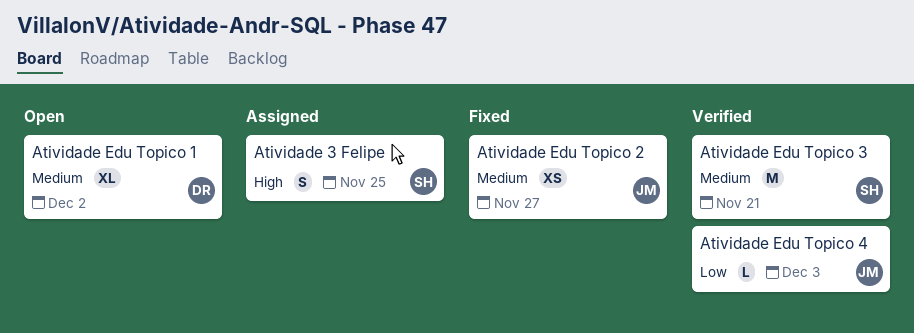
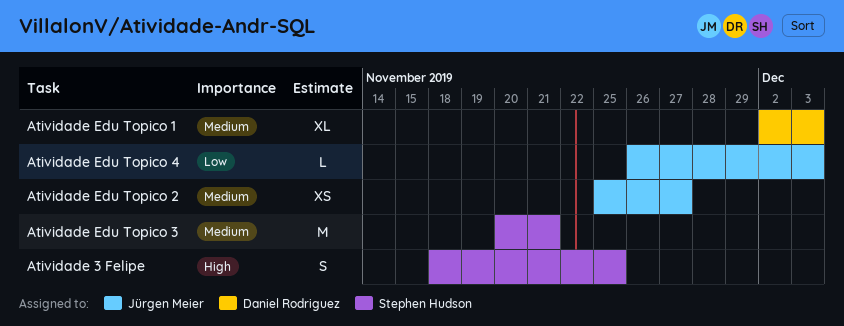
Atividade Edu Topico 1, due: Dec 2 -> Dec 3

